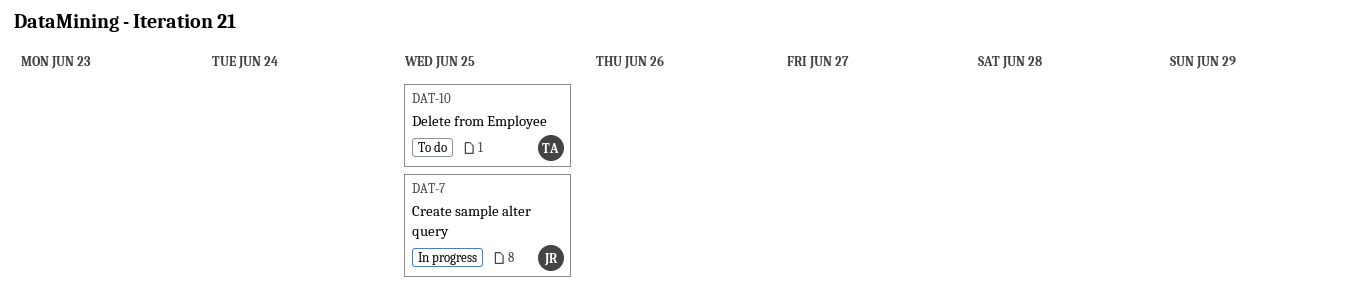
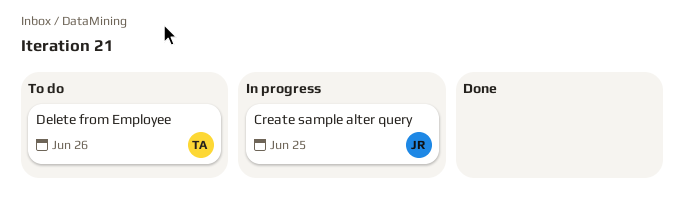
Delete from Employee, due: Jun 25 -> Jun 26

